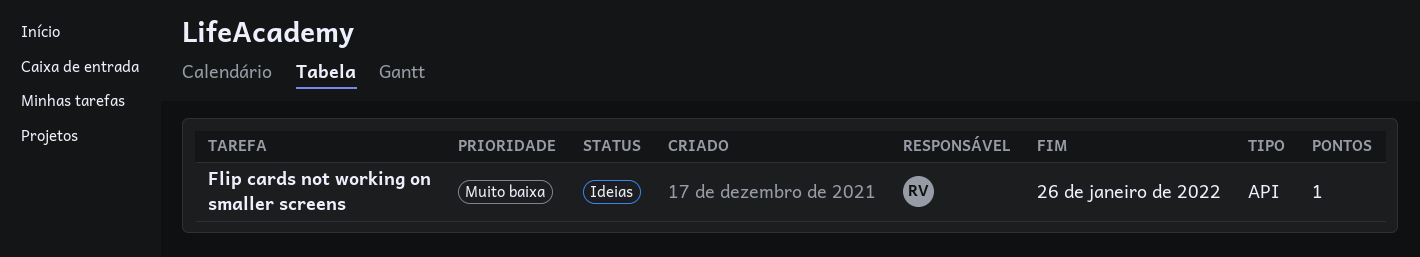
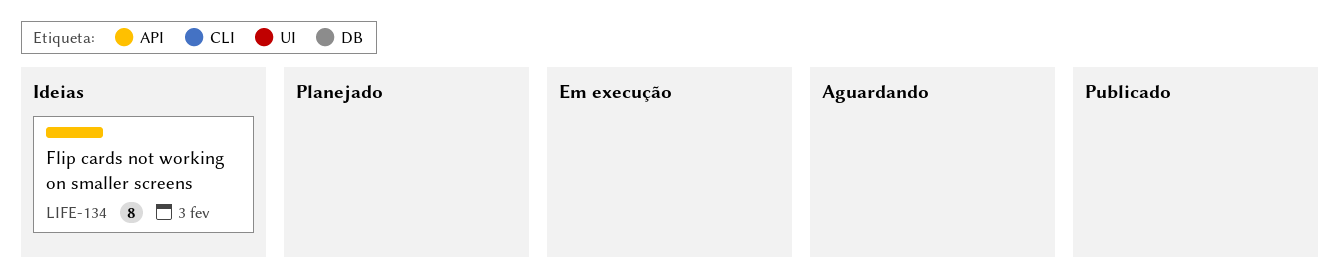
Flip cards not working on smaller screens, estimate: 1 -> 8
Flip cards not working on smaller screens, due: Jan 26 -> Feb 3

